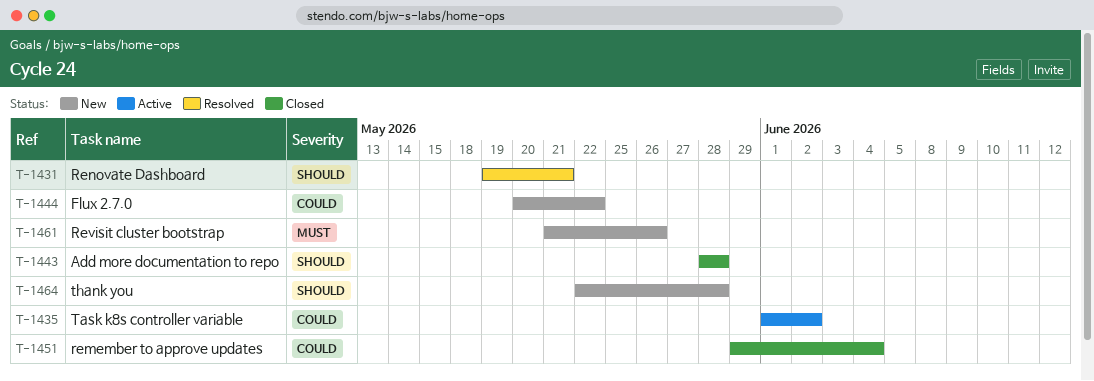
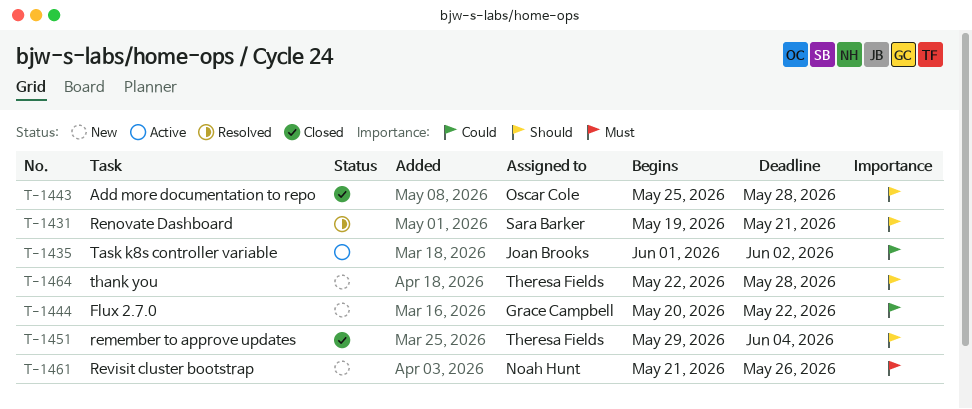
T-1443, start: May 28 -> May 25
T-1451, priority: Could -> Should

